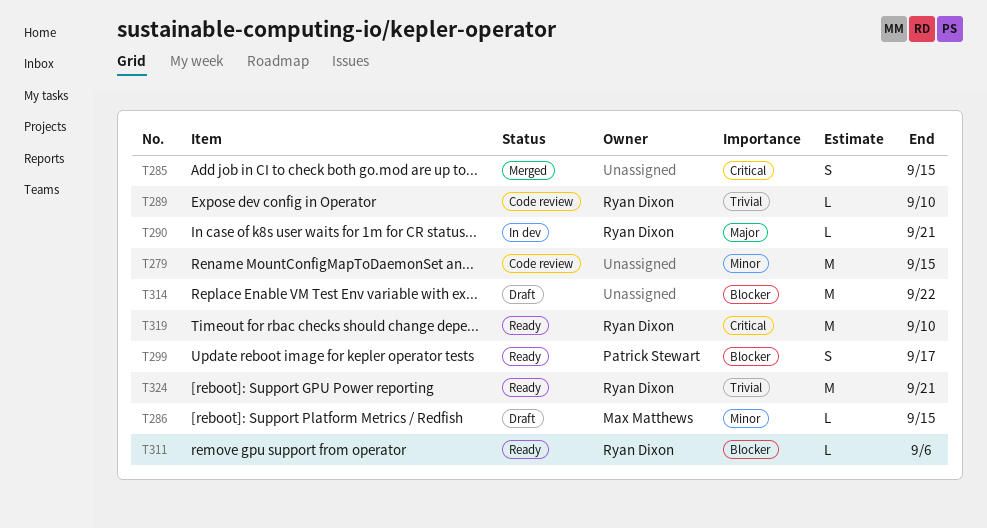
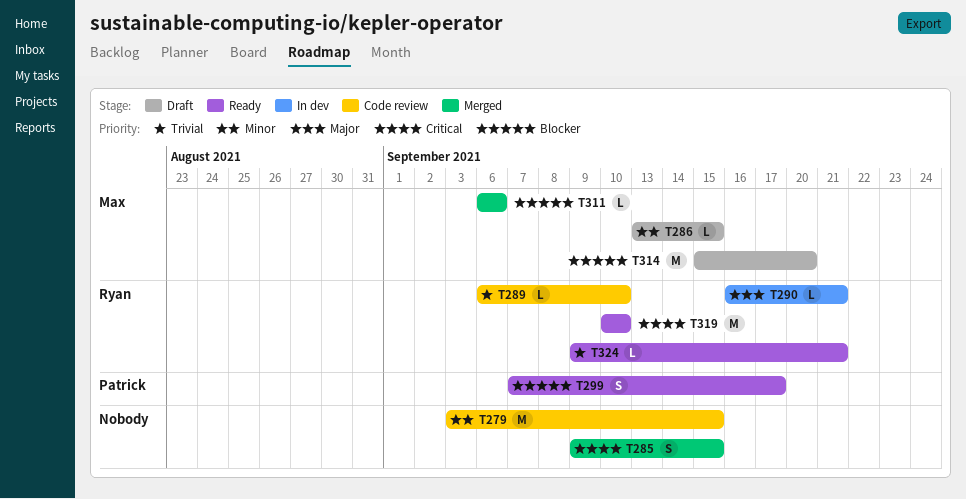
T311, status: Ready -> Merged
T311, owner: Ryan Dixon -> Max Matthews
T314, owner: none -> Max Matthews
T314, due: Sep 22 -> Sep 20
T324, estimate: M -> L

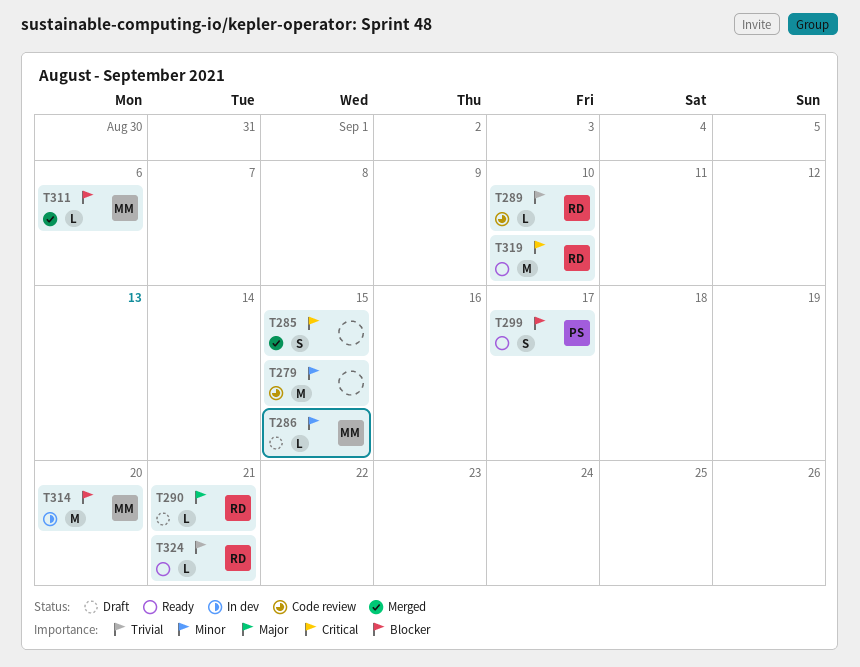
T290, status: In dev -> Draft
T314, status: Draft -> In dev

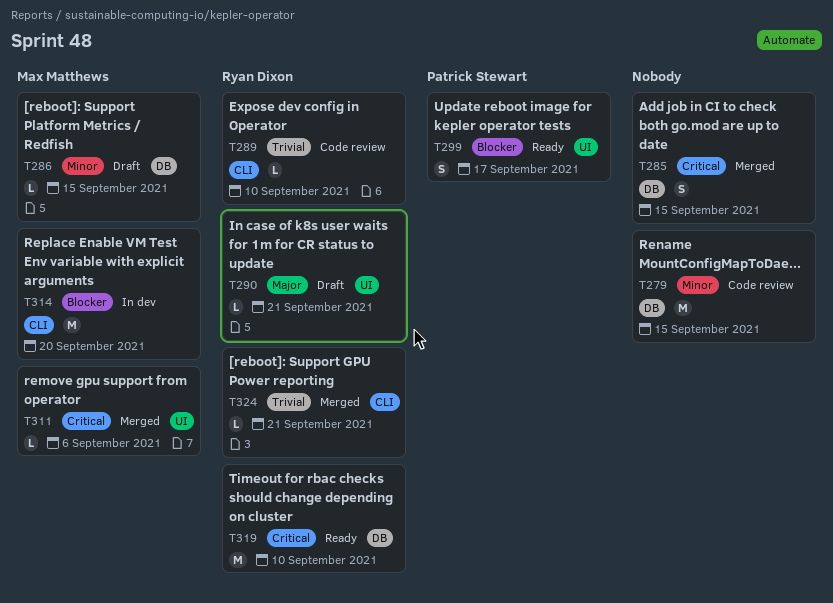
T311, priority: Blocker -> Critical
T324, status: Ready -> Merged

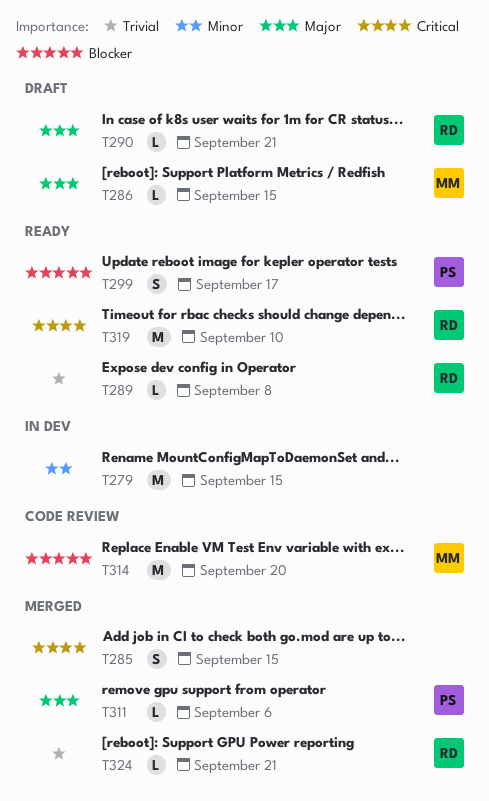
T279, status: Code review -> In dev
T286, priority: Minor -> Major
T289, status: Code review -> Ready
T289, due: Sep 10 -> Sep 8
T311, owner: Max Matthews -> Patrick Stewart
T311, priority: Critical -> Major
T314, status: In dev -> Code review

